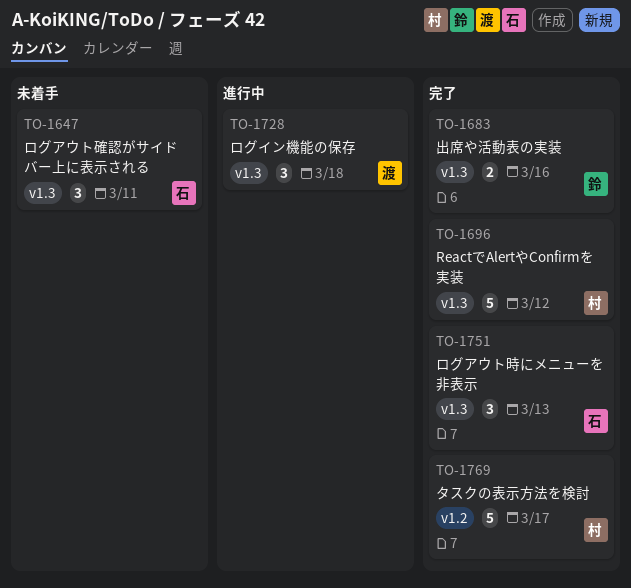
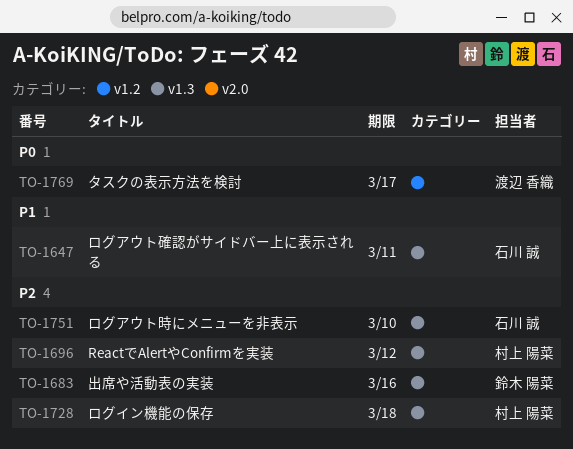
TO-1728, owner: 渡辺 香織 -> 村上 陽菜
TO-1751, due: Mar 13 -> Mar 10
TO-1769, owner: 村上 陽菜 -> 渡辺 香織

